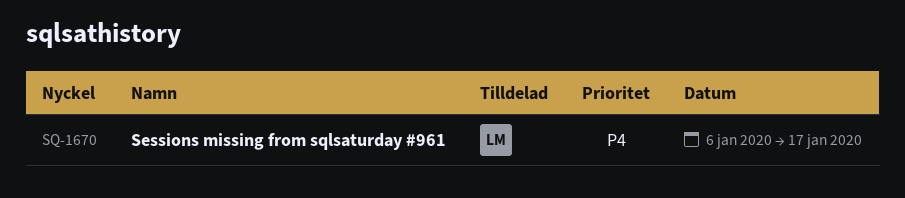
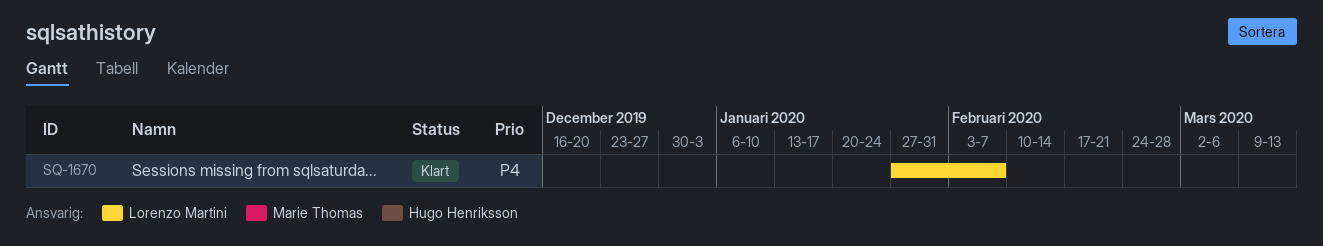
SQ-1670, start: Jan 6 -> Jan 27
SQ-1670, due: Jan 17 -> Feb 7

